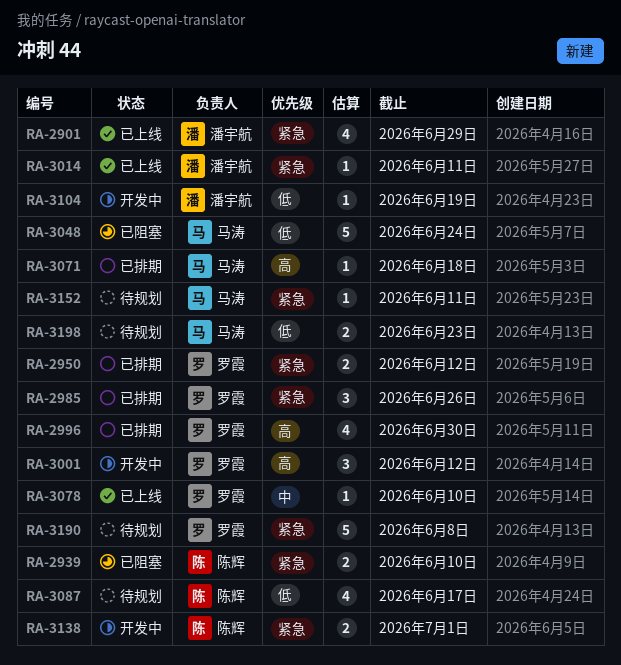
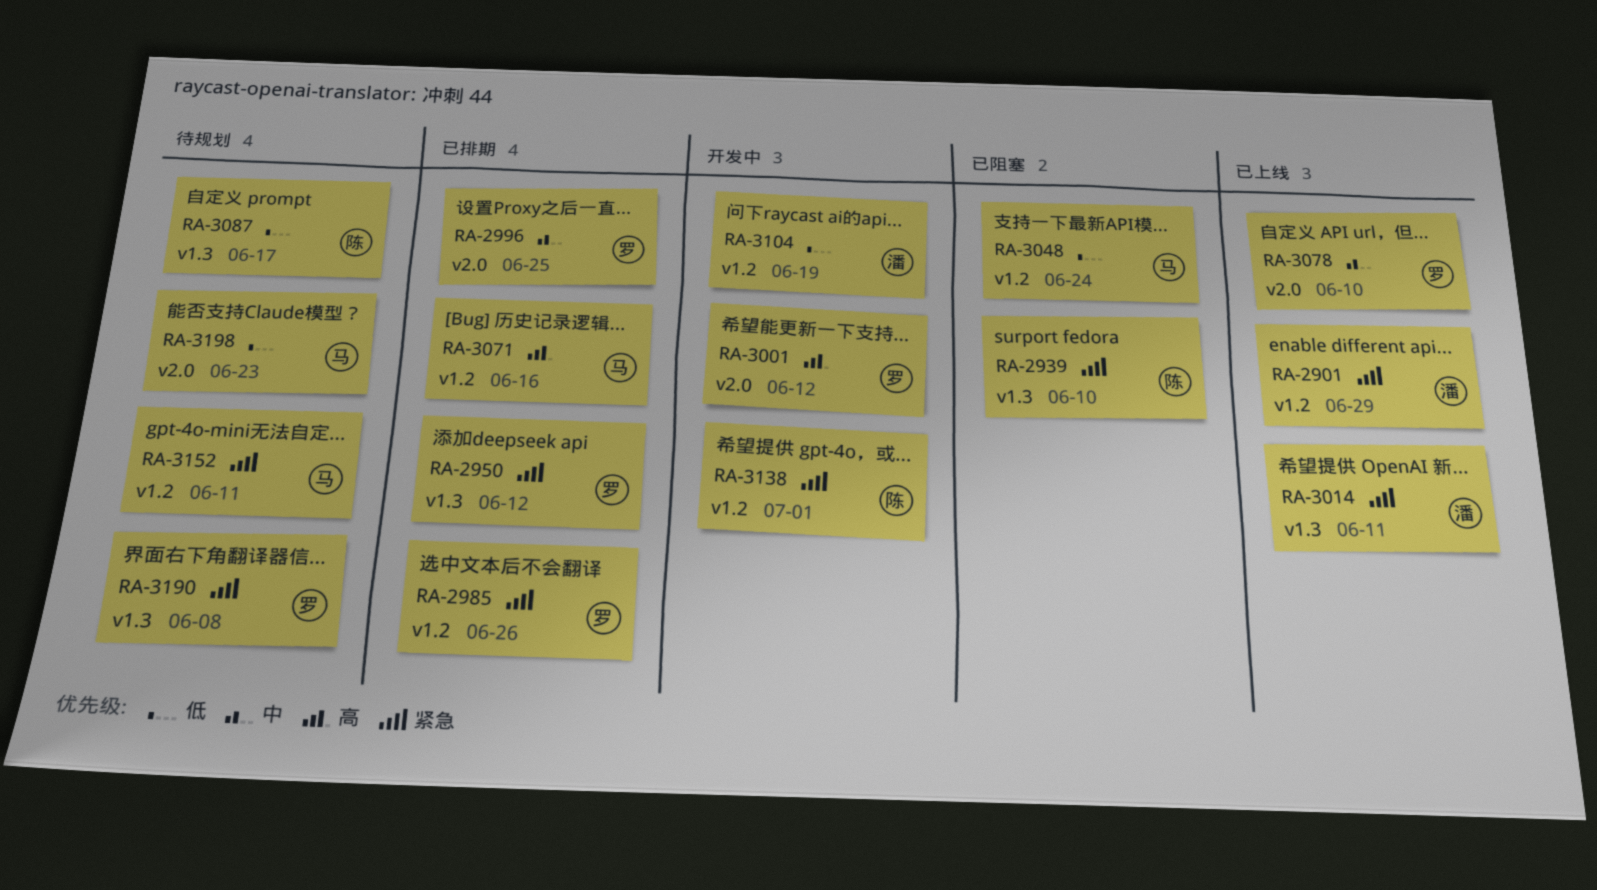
RA-2996, priority: 高 -> 中
RA-2996, due: Jun 30 -> Jun 25
RA-3071, due: Jun 18 -> Jun 16

